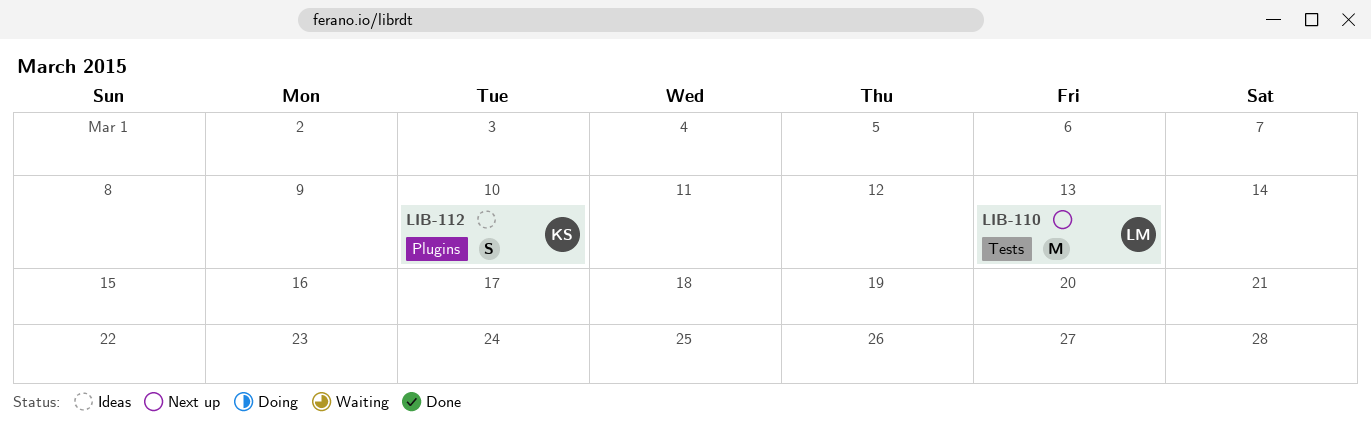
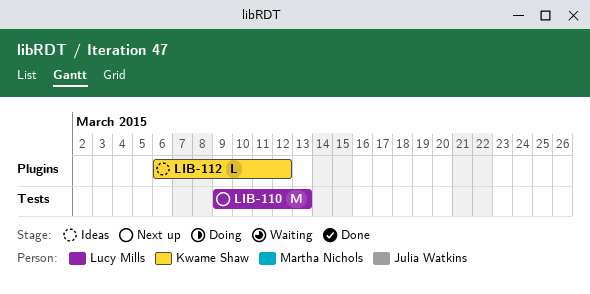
LIB-112, estimate: S -> L
LIB-112, due: Mar 10 -> Mar 12

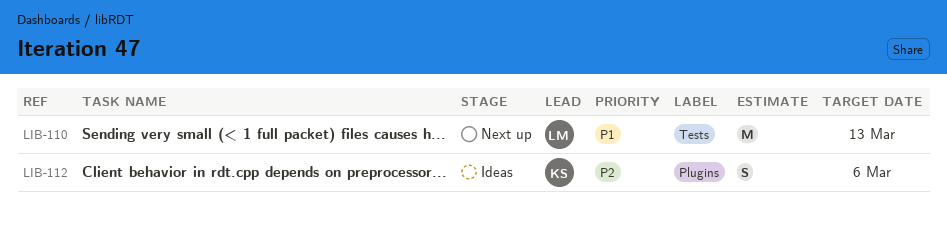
LIB-112, estimate: L -> S
LIB-112, due: Mar 12 -> Mar 6

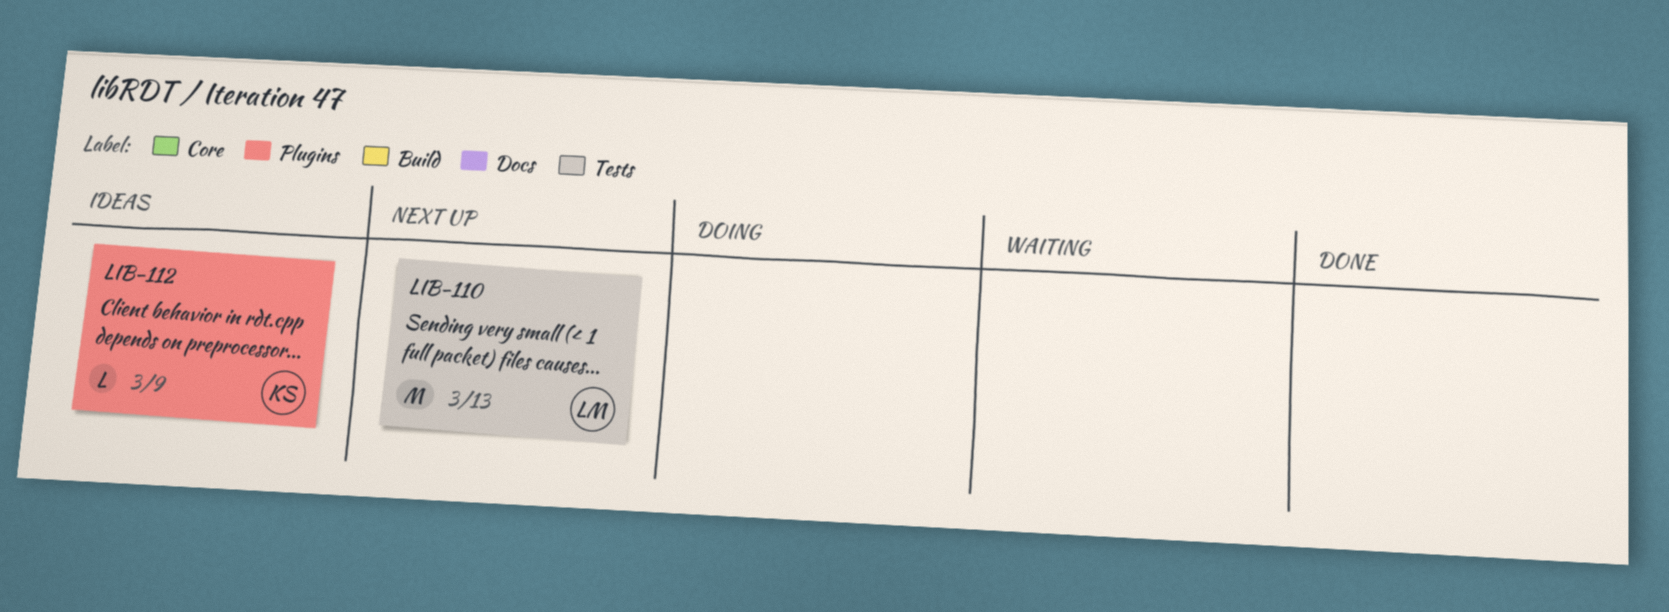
LIB-112, estimate: S -> L
LIB-112, due: Mar 6 -> Mar 9

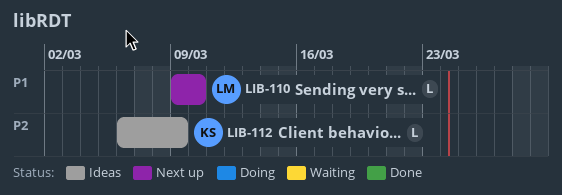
LIB-110, estimate: M -> L
LIB-110, due: Mar 13 -> Mar 10

